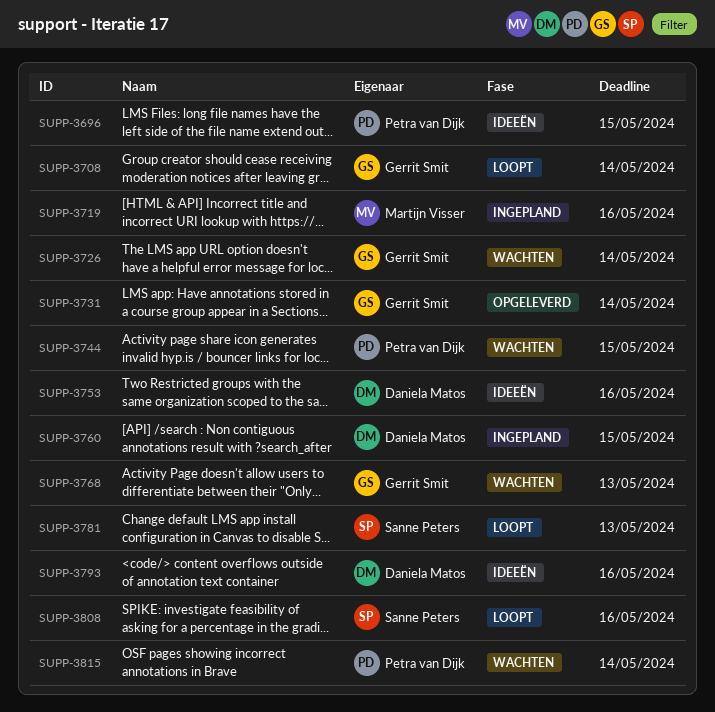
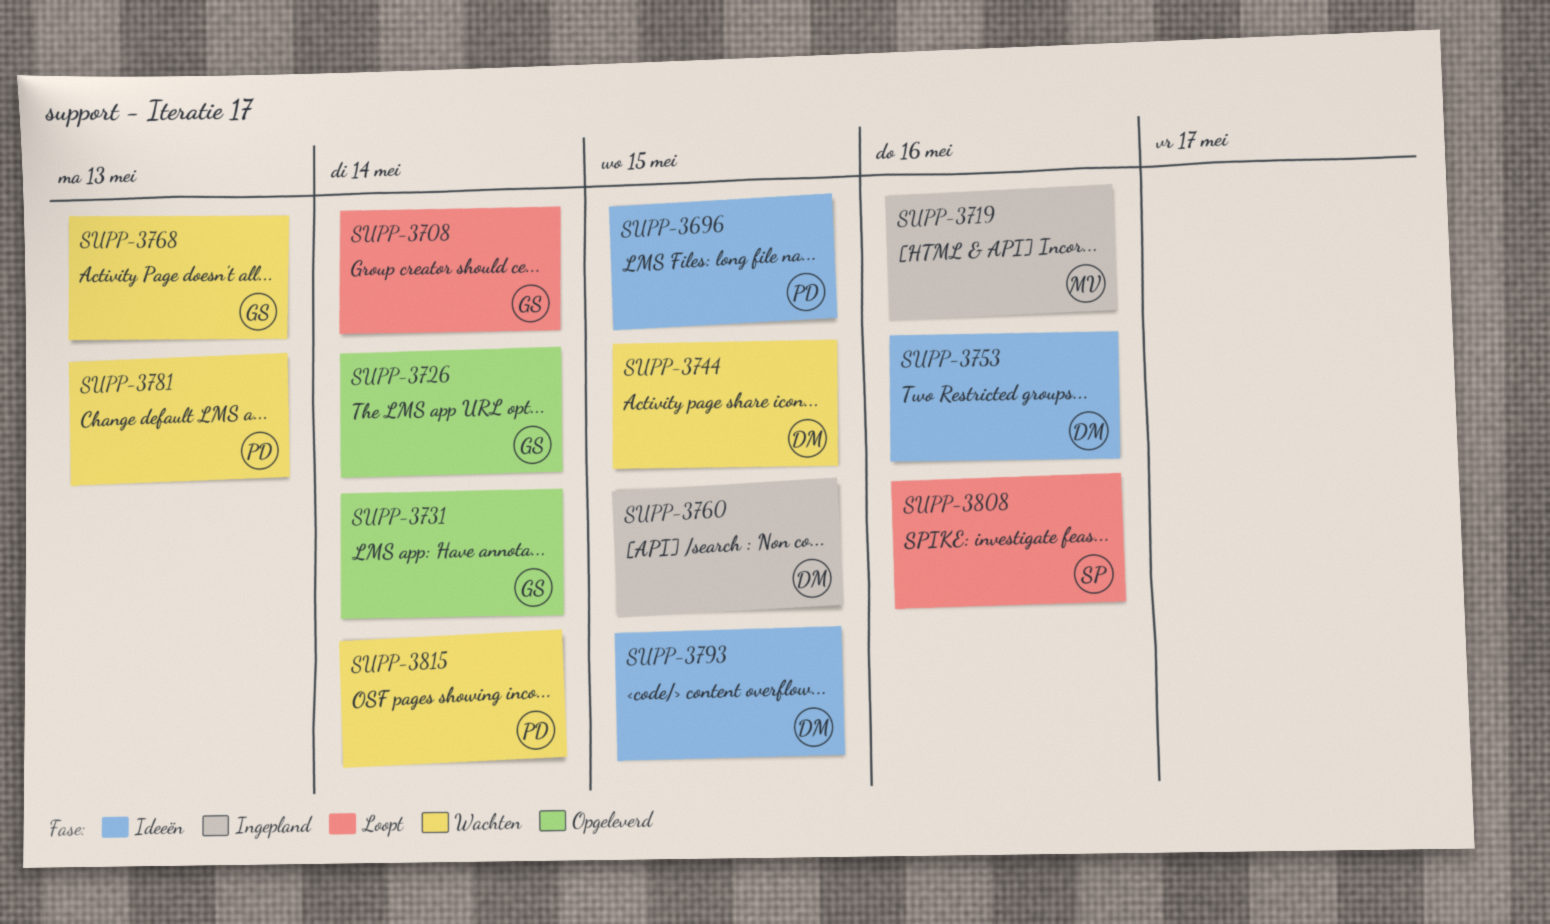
SUPP-3726, status: Wachten -> Opgeleverd
SUPP-3744, owner: Petra van Dijk -> Daniela Matos
SUPP-3781, status: Loopt -> Wachten
SUPP-3781, owner: Sanne Peters -> Petra van Dijk
SUPP-3793, due: May 16 -> May 15

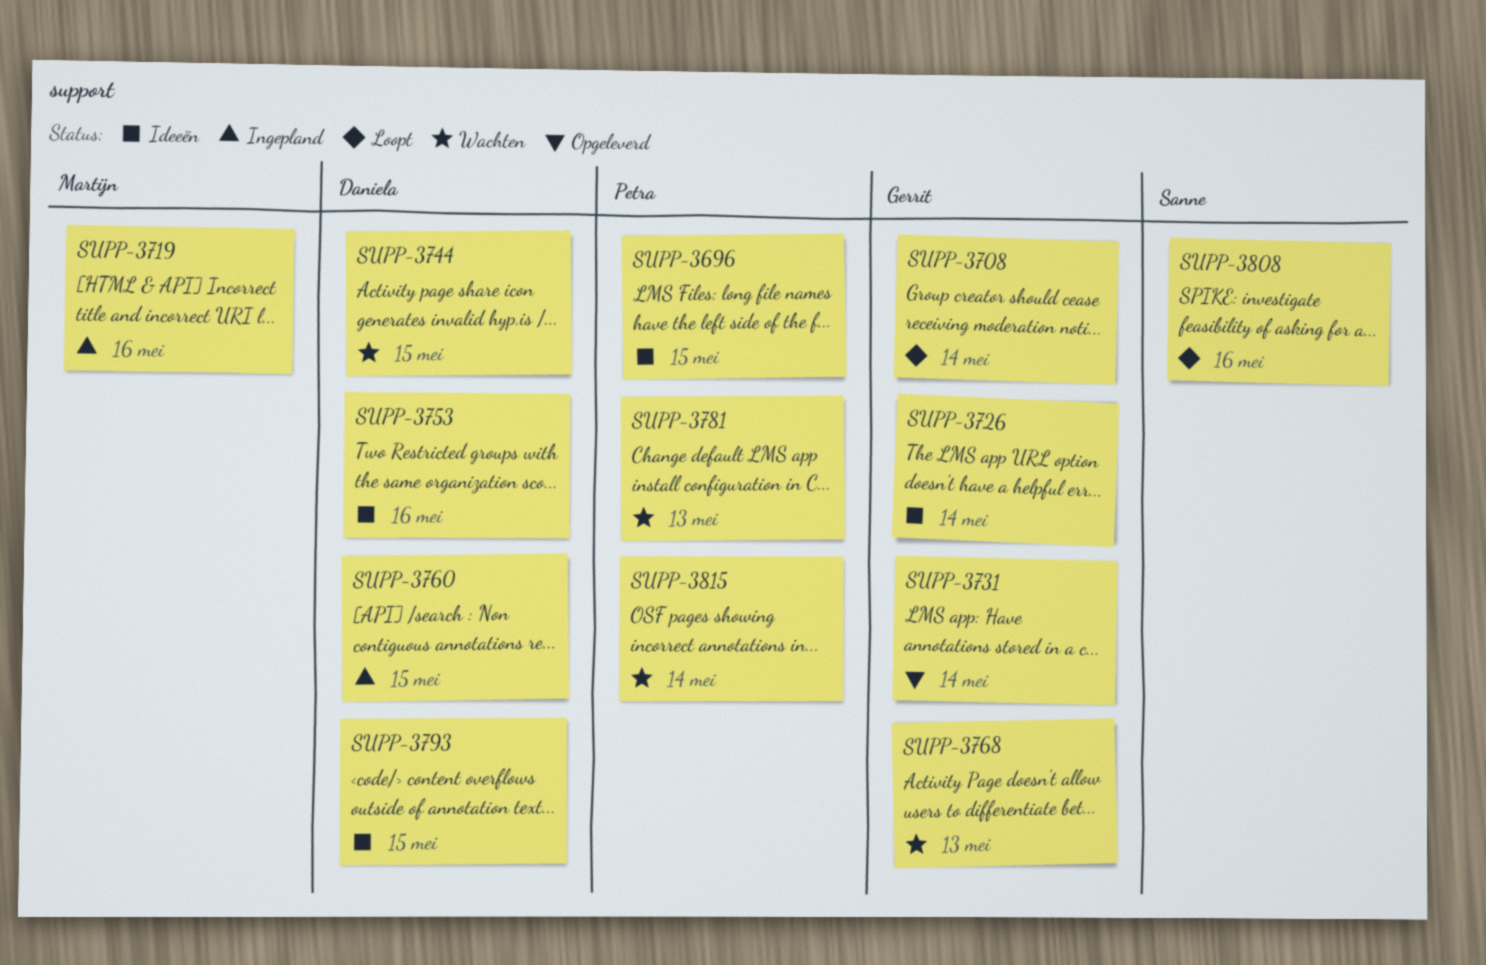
SUPP-3726, status: Opgeleverd -> Ideeën

